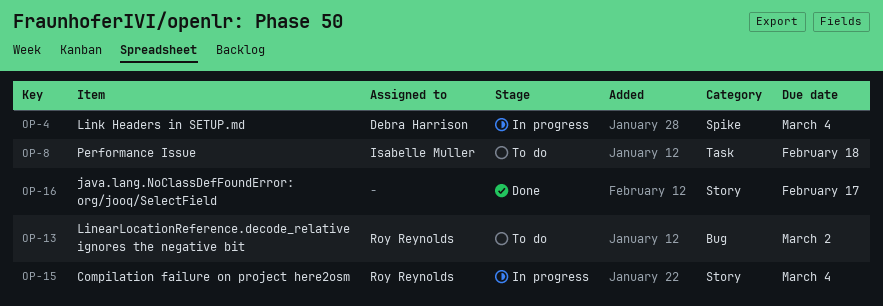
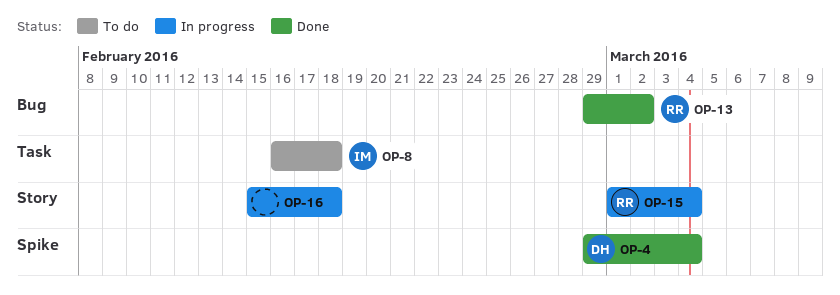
OP-4, status: In progress -> Done
OP-13, status: To do -> Done
OP-16, status: Done -> In progress
OP-16, due: Feb 17 -> Feb 18

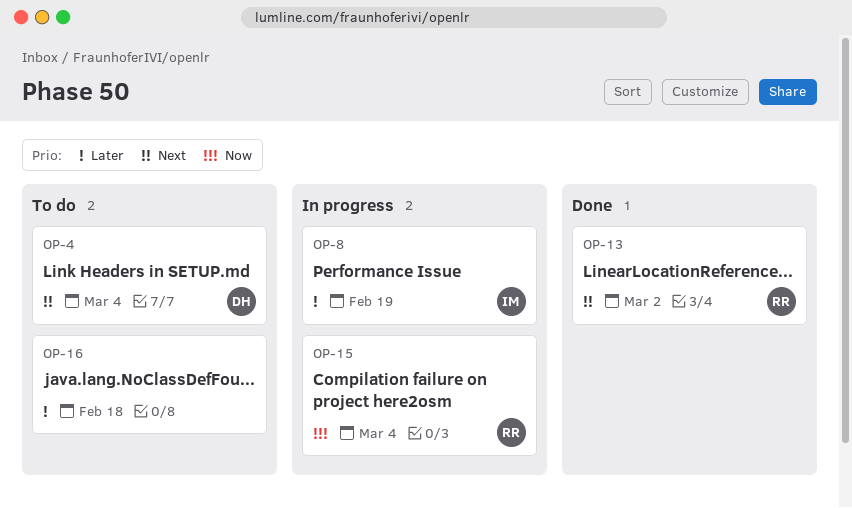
OP-4, status: Done -> To do
OP-8, status: To do -> In progress
OP-8, due: Feb 18 -> Feb 19
OP-16, status: In progress -> To do

